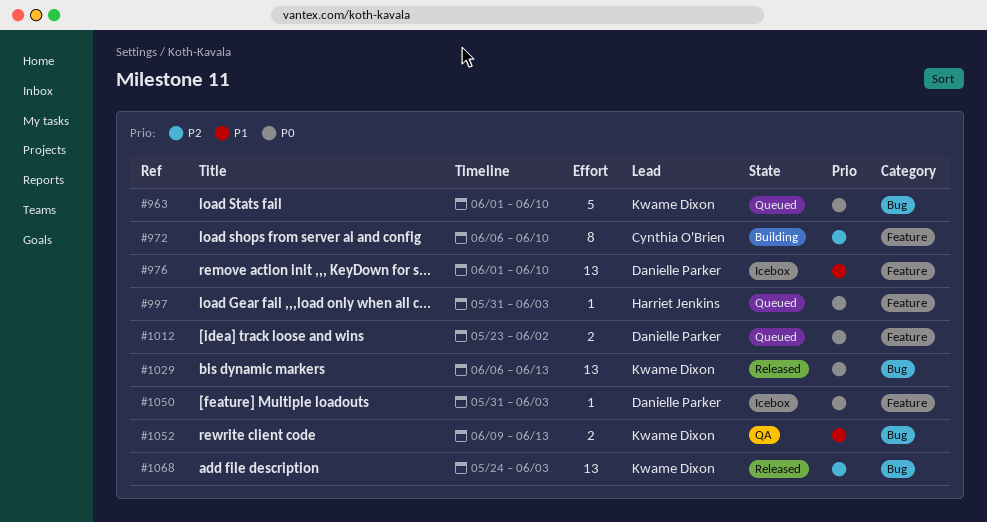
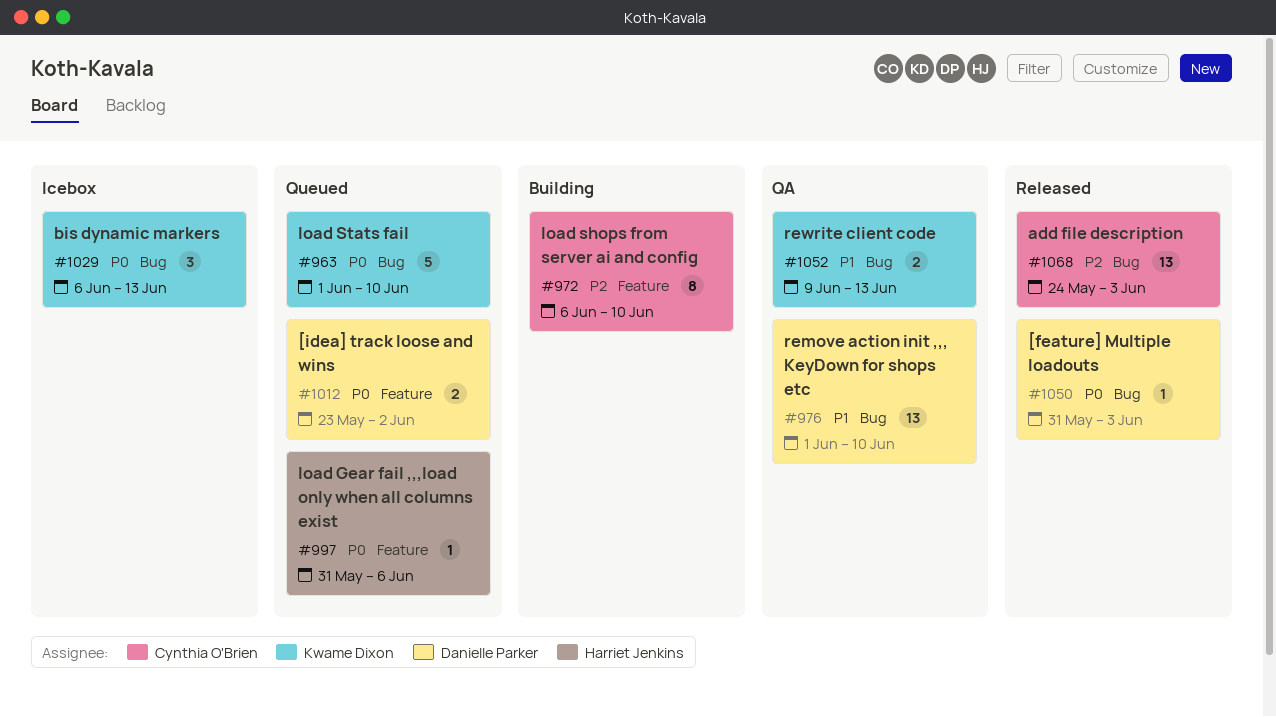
#976, status: Icebox -> QA
#976, label: Feature -> Bug
#997, due: Jun 3 -> Jun 6
#1029, status: Released -> Icebox
#1029, estimate: 13 -> 3
#1050, status: Icebox -> Released
#1050, label: Feature -> Bug
#1068, owner: Kwame Dixon -> Cynthia O'Brien

